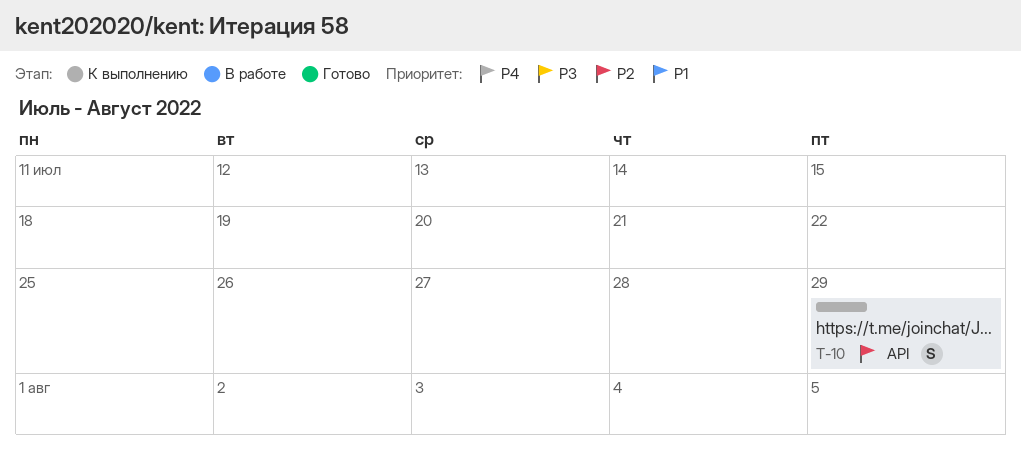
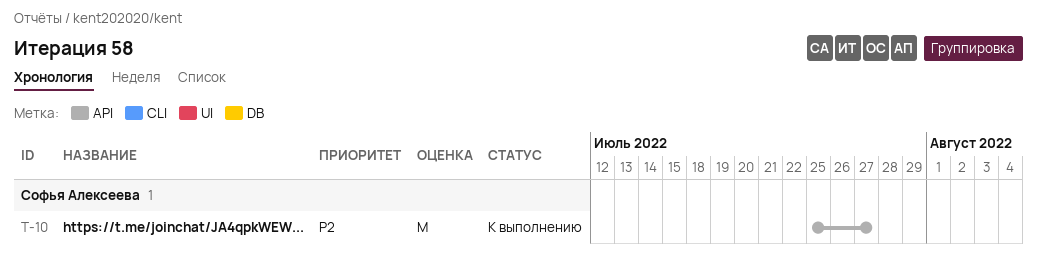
T-10, estimate: S -> M
T-10, due: Jul 29 -> Jul 27

